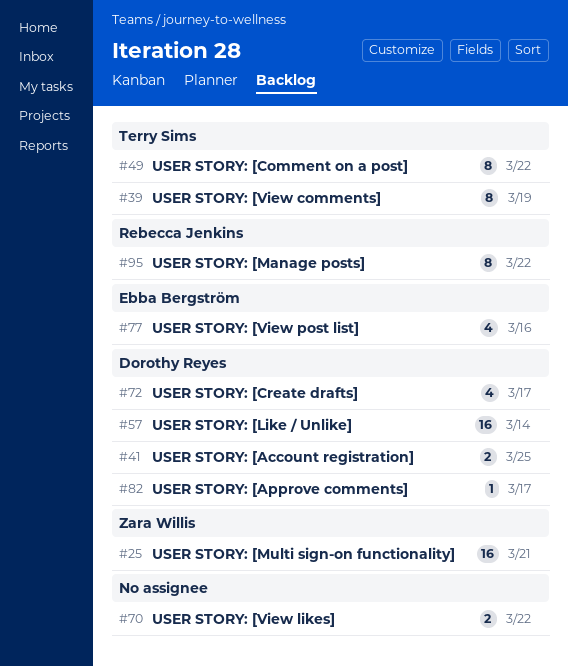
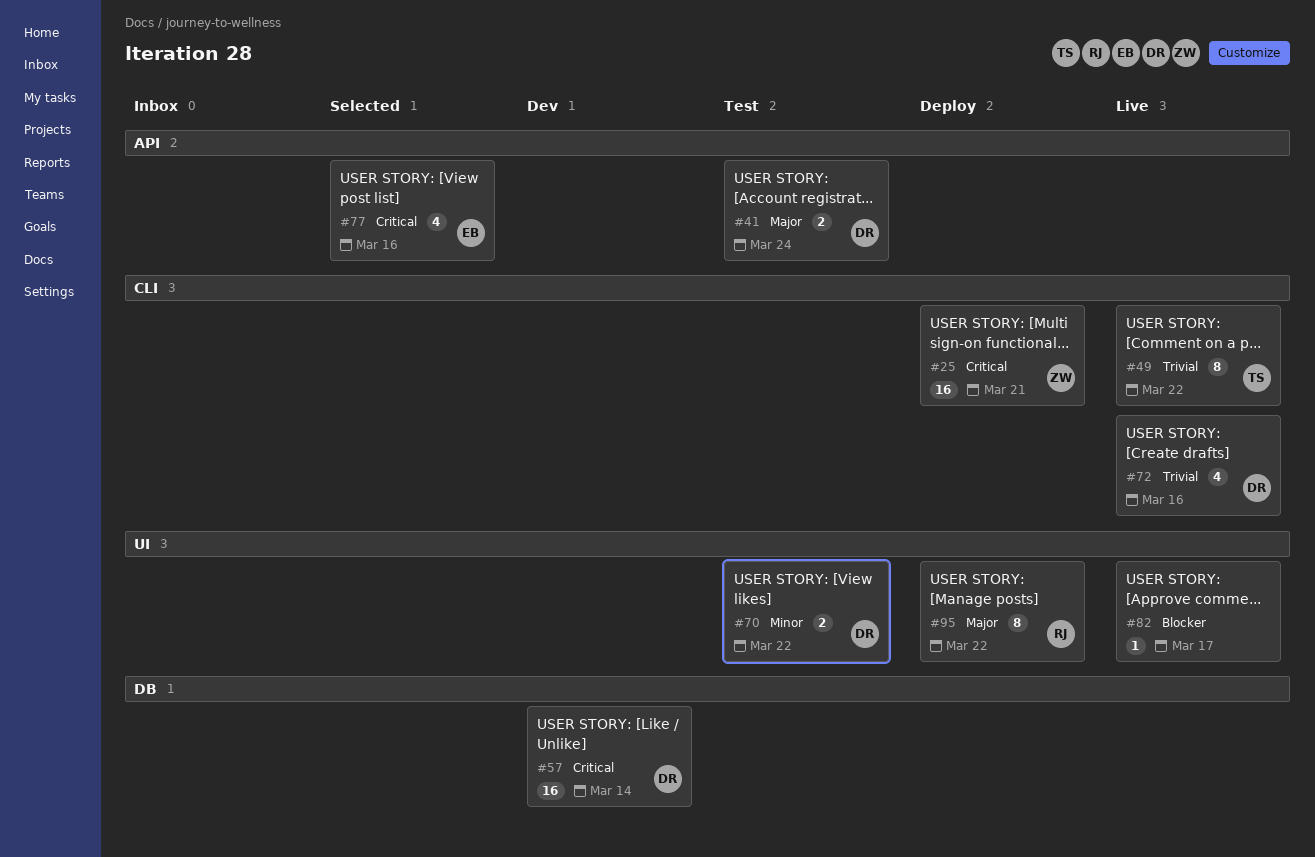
#39: present -> none
#41, due: Mar 25 -> Mar 24
#70, owner: none -> Dorothy Reyes
#72, due: Mar 17 -> Mar 16
#82, owner: Dorothy Reyes -> none

